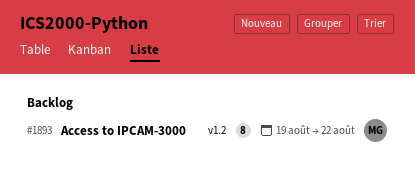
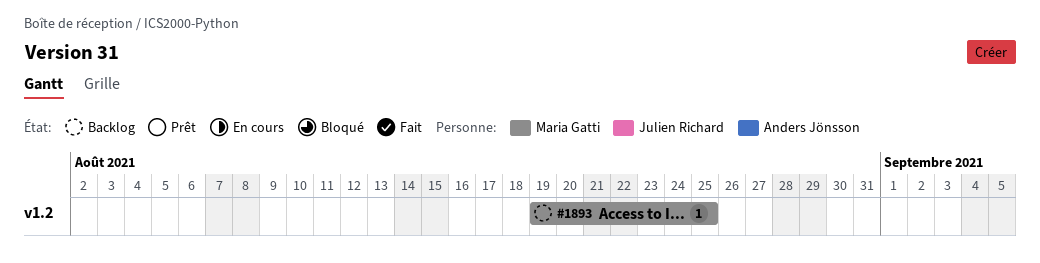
#1893, estimate: 8 -> 1
#1893, due: Aug 22 -> Aug 25

